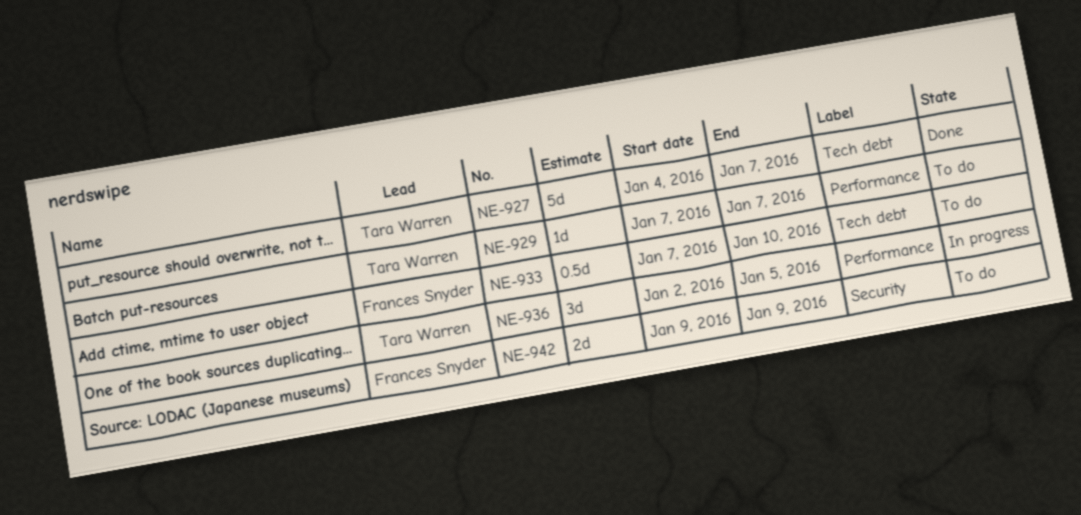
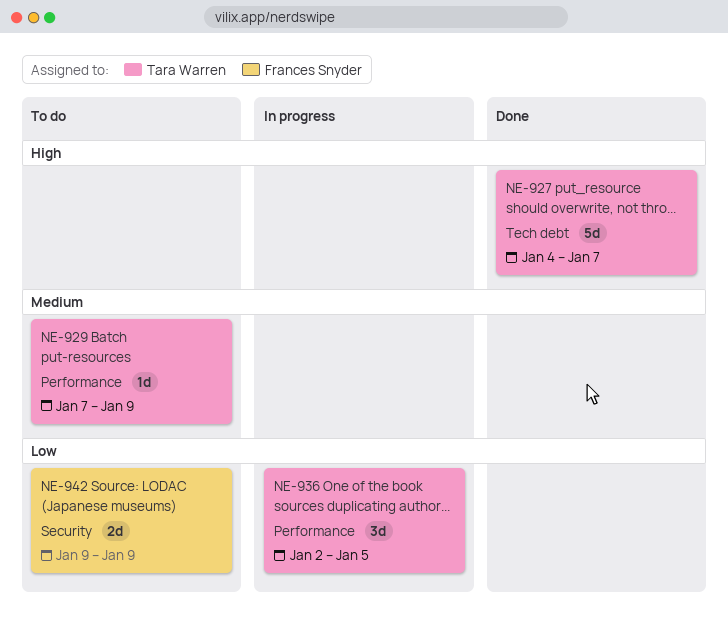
NE-929, due: Jan 7 -> Jan 9
NE-933: present -> none

